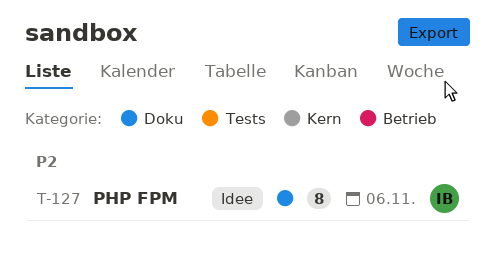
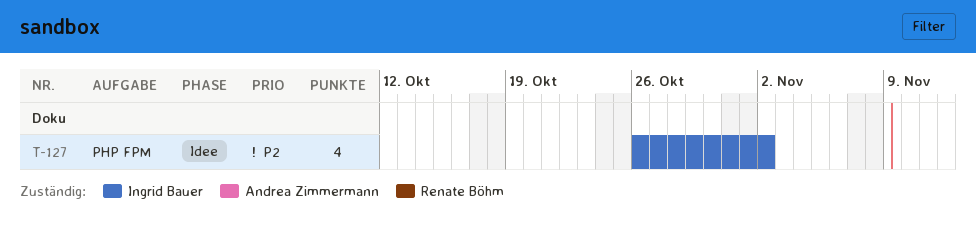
T-127, estimate: 8 -> 4
T-127, due: Nov 6 -> Nov 2

